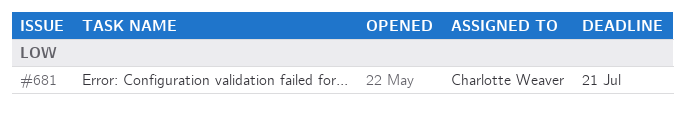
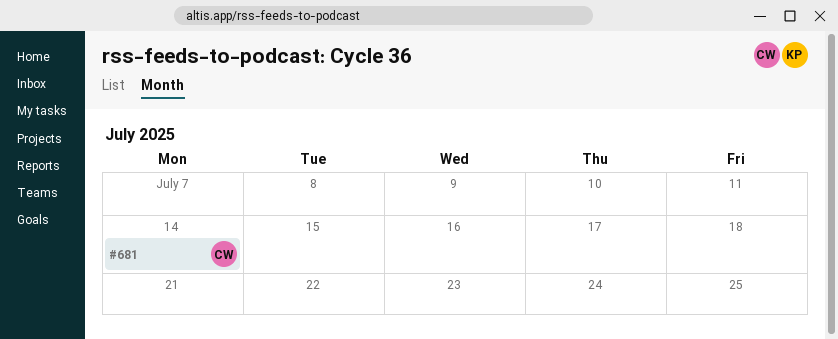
#681, due: Jul 21 -> Jul 14

